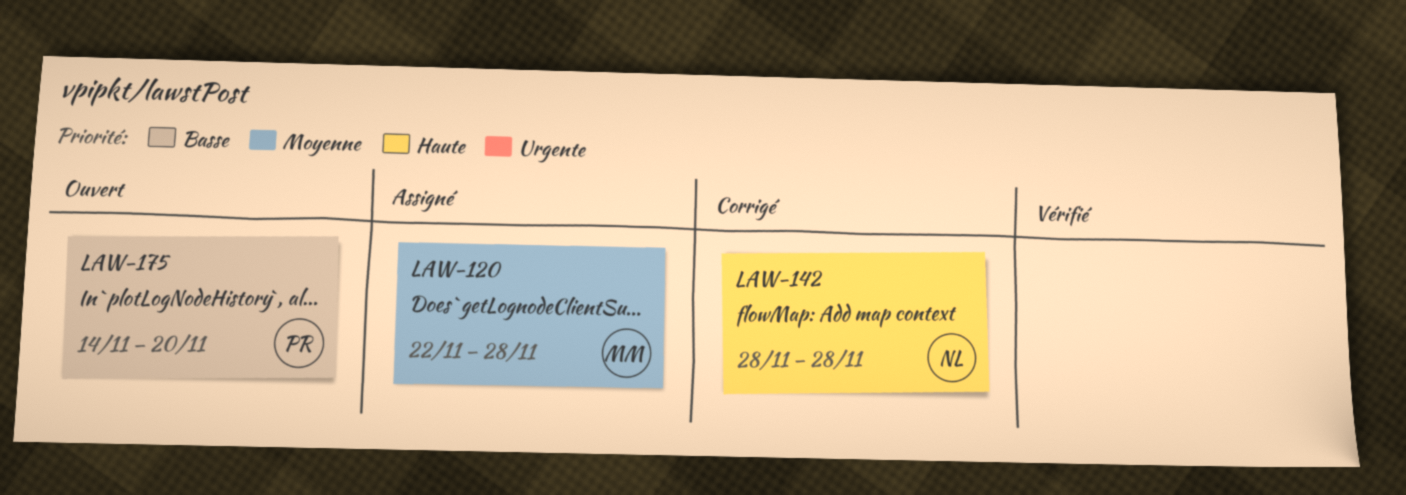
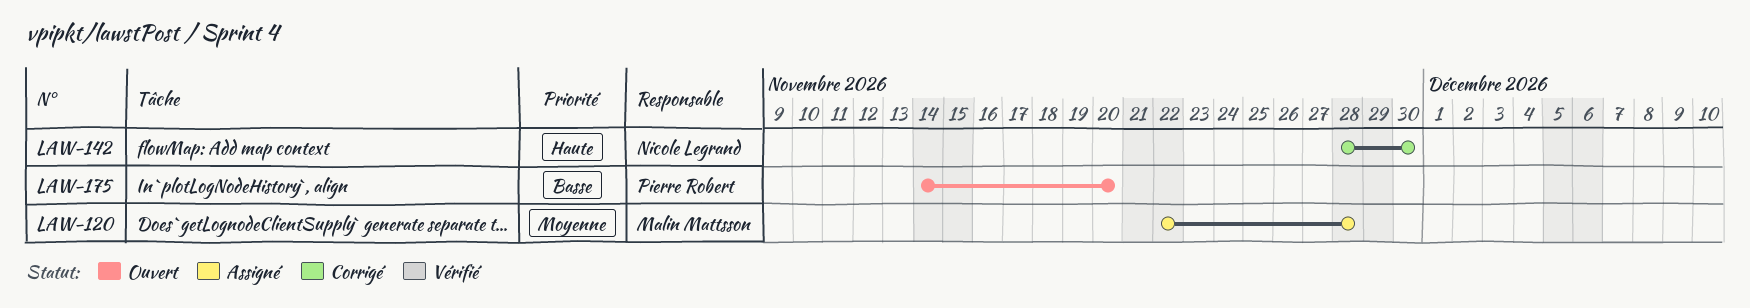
LAW-142, due: Nov 28 -> Nov 30

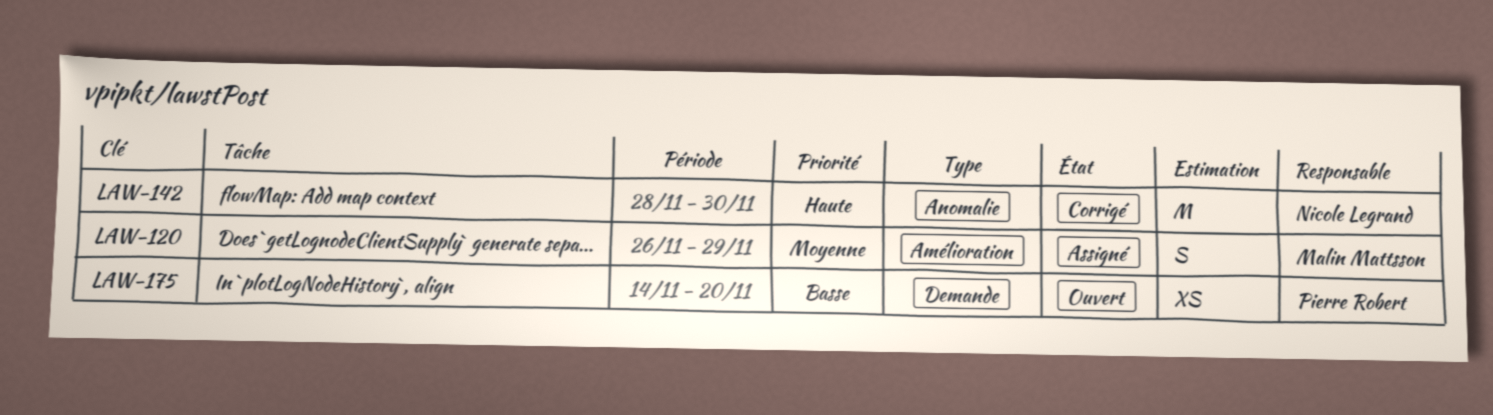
LAW-120, start: Nov 22 -> Nov 26
LAW-120, due: Nov 28 -> Nov 29

